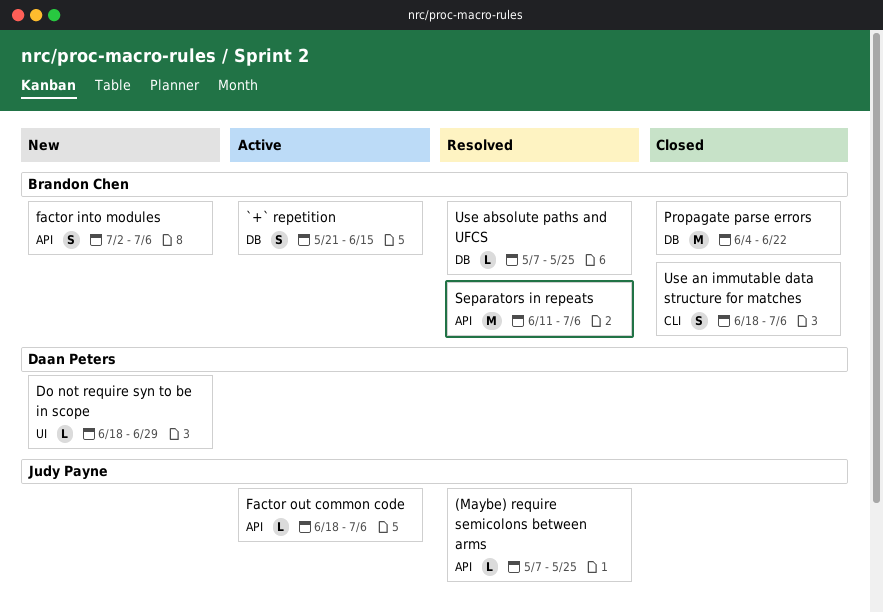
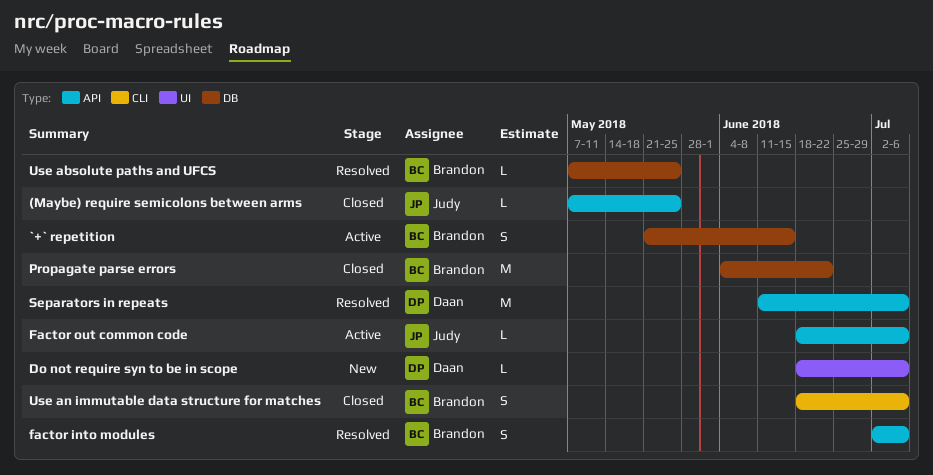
(Maybe) require semicolons between arms, status: Resolved -> Closed
Do not require syn to be in scope, due: Jun 29 -> Jul 6
factor into modules, status: New -> Resolved
Separators in repeats, owner: Brandon Chen -> Daan Peters

